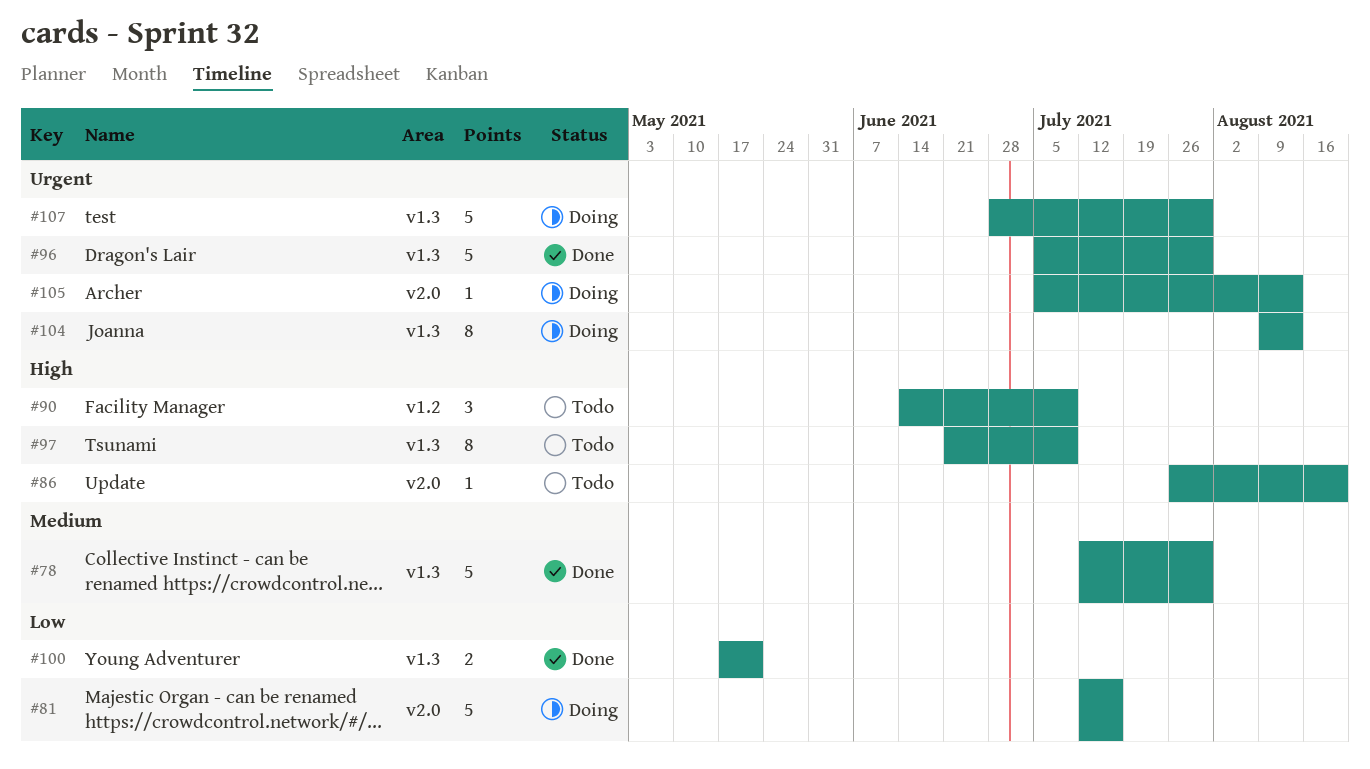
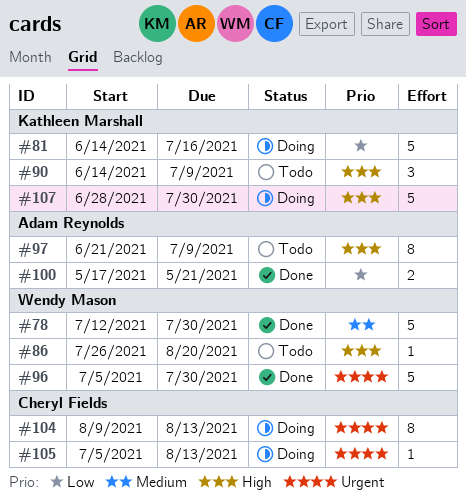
#81, start: Jul 12 -> Jun 14
#107, priority: Urgent -> High

